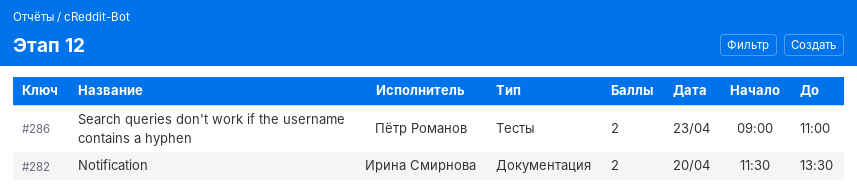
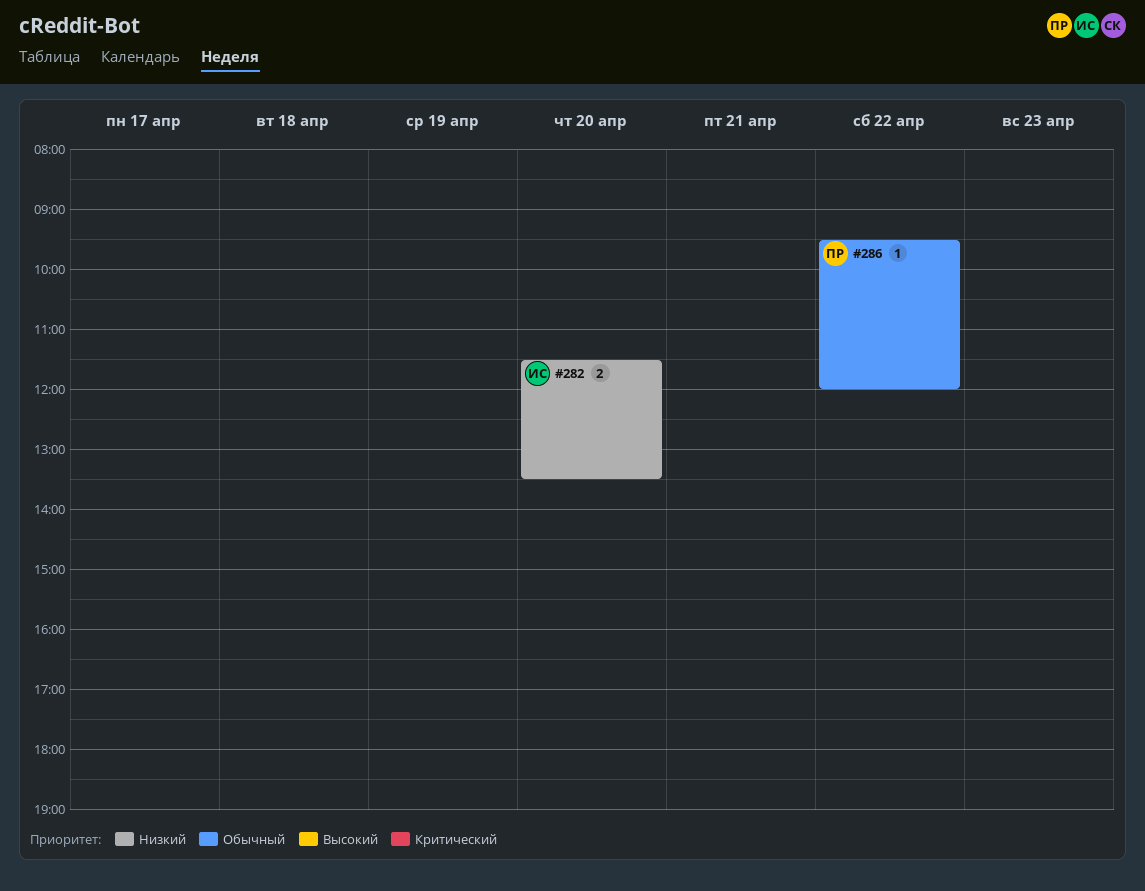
#286, estimate: 2 -> 1
#286, day: Apr 23 -> Apr 22
#286, begins: 09:00 -> 09:30
#286, ends: 11:00 -> 12:00

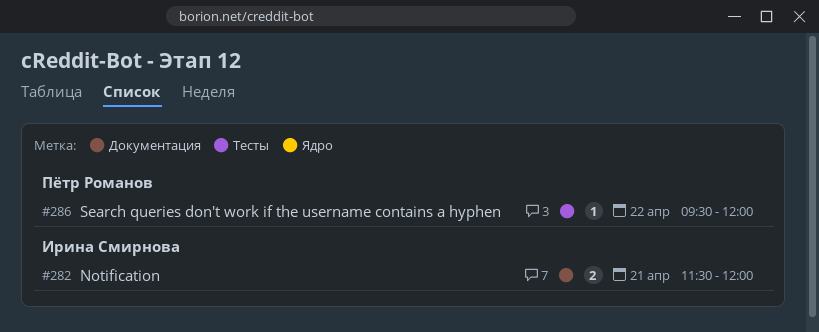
#282, day: Apr 20 -> Apr 21
#282, ends: 13:30 -> 12:00

